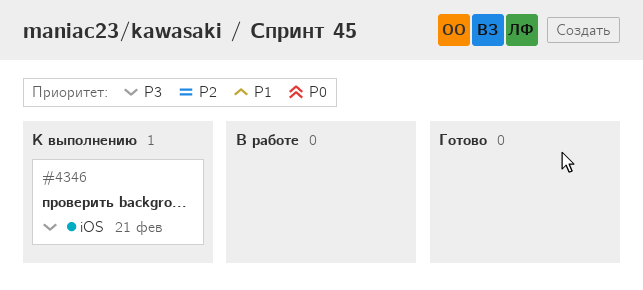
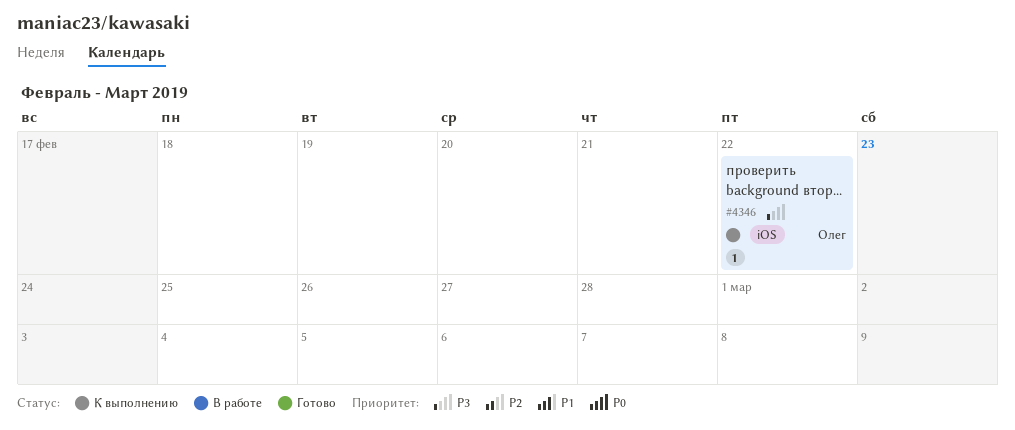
#4346, due: Feb 21 -> Feb 22

